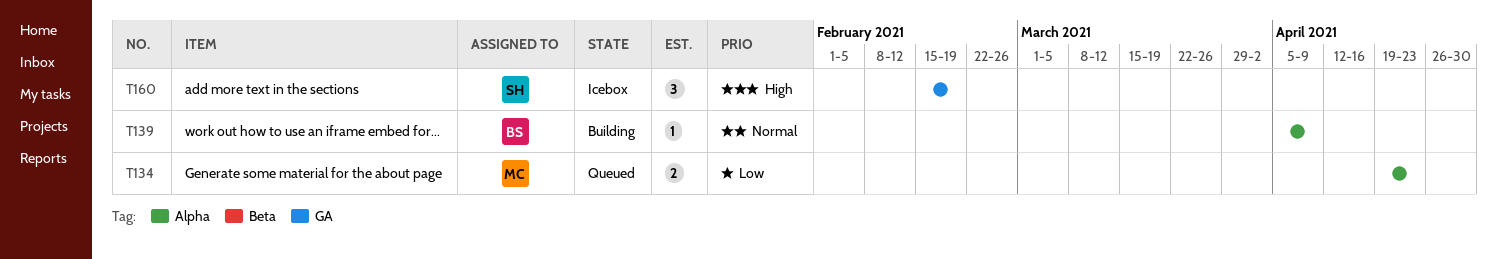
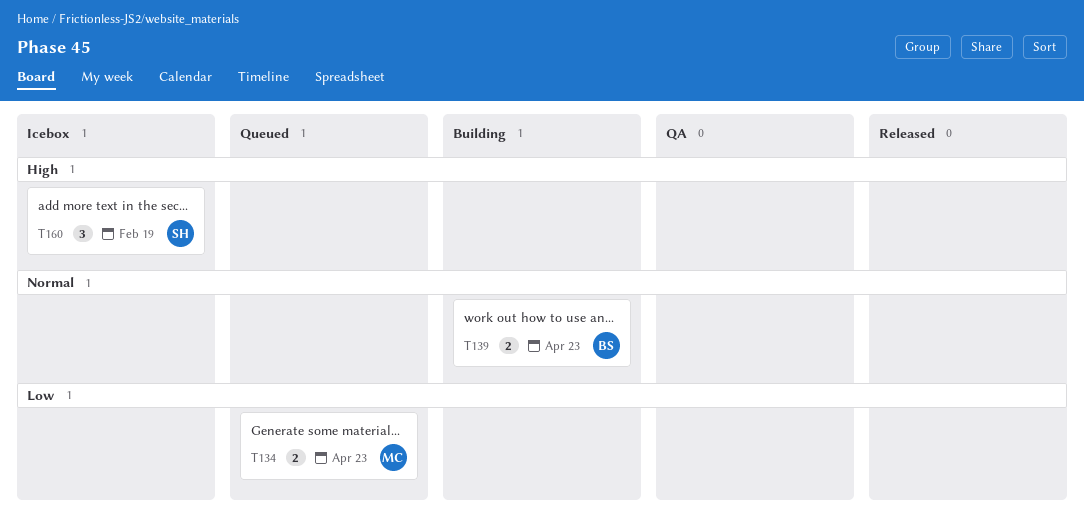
T139, estimate: 1 -> 2
T139, due: Apr 9 -> Apr 23

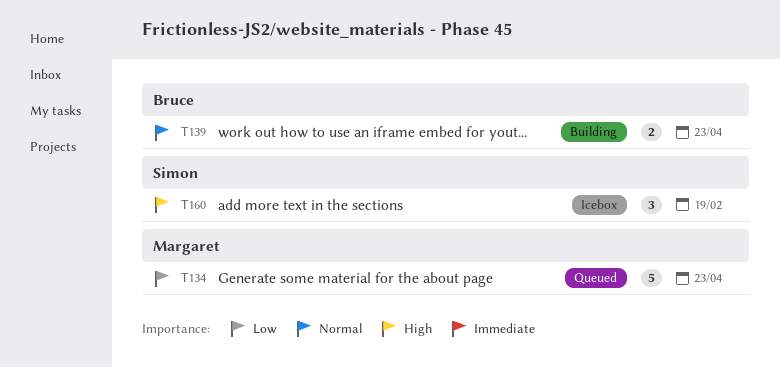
T134, estimate: 2 -> 5

